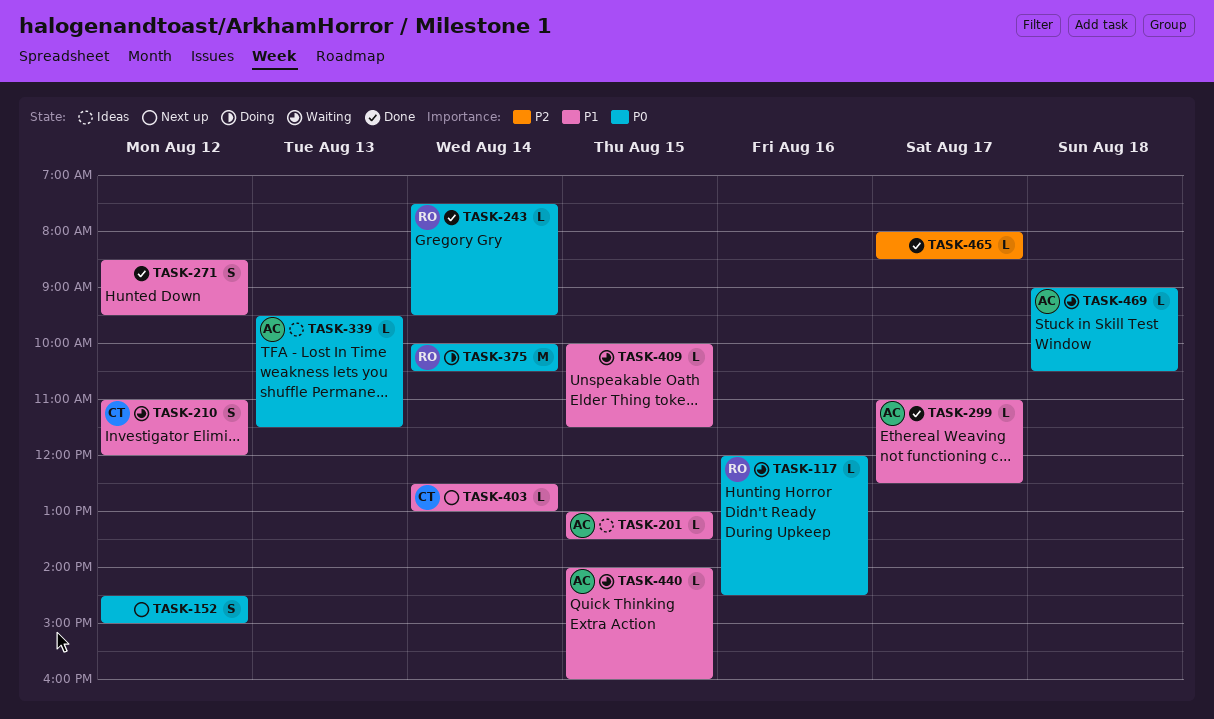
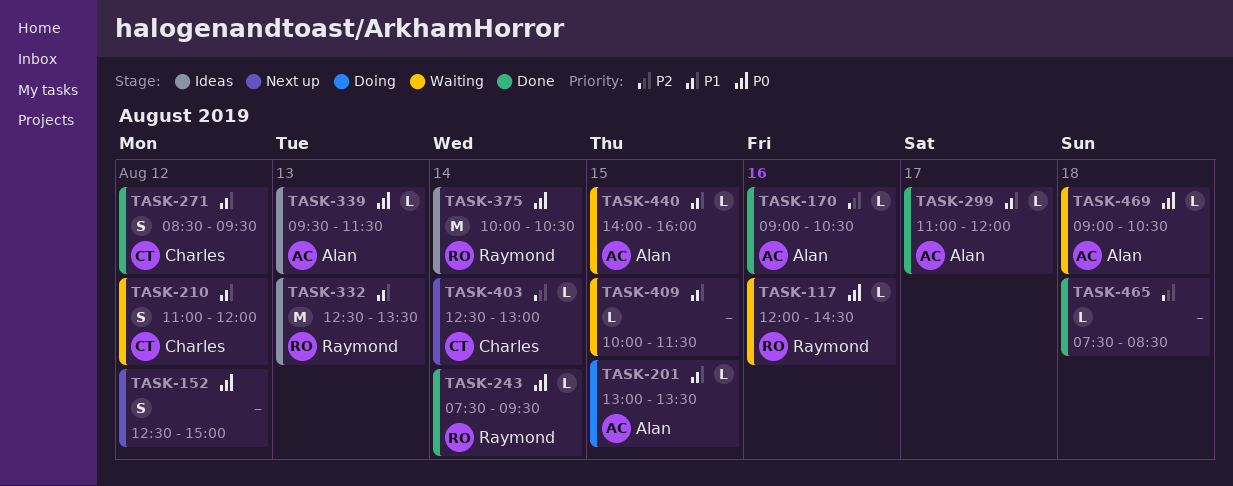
TASK-152, begins: 14:30 -> 12:30
TASK-170: none -> present
TASK-201, status: Ideas -> Doing
TASK-271, owner: none -> Charles
TASK-299, ends: 12:30 -> 12:00
TASK-332: none -> present
TASK-375, status: Doing -> Ideas
TASK-403, priority: P1 -> P2
TASK-465, day: Aug 17 -> Aug 18
TASK-465, begins: 08:00 -> 07:30

